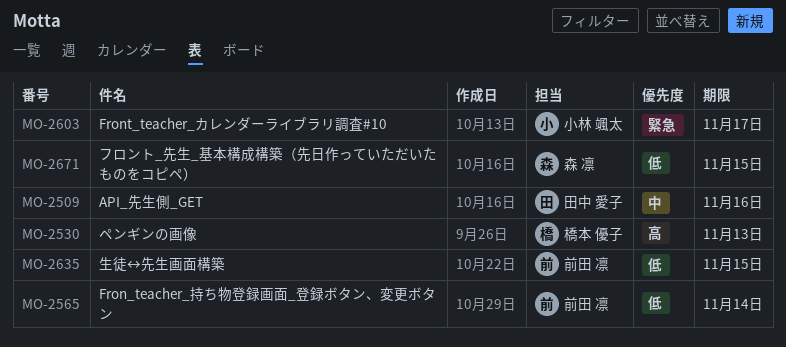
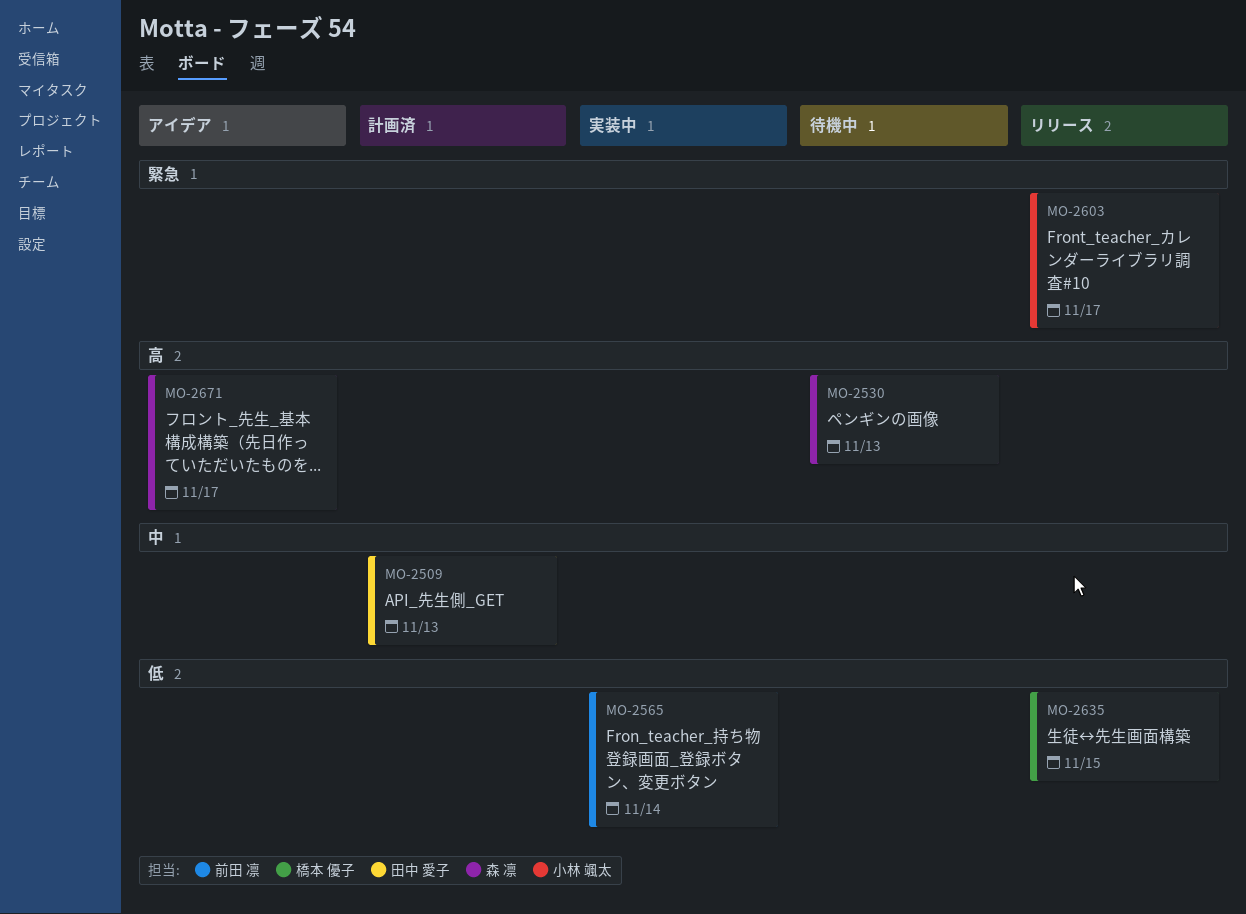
MO-2509, due: Nov 16 -> Nov 13
MO-2530, owner: 橋本 優子 -> 森 凛
MO-2635, owner: 前田 凛 -> 橋本 優子
MO-2671, priority: 低 -> 高
MO-2671, due: Nov 15 -> Nov 17

